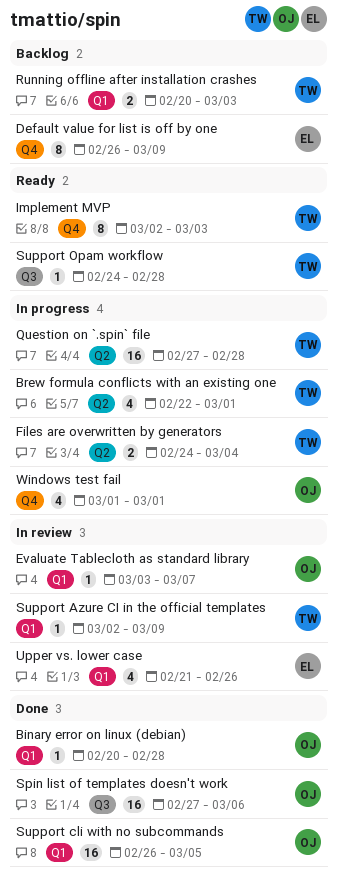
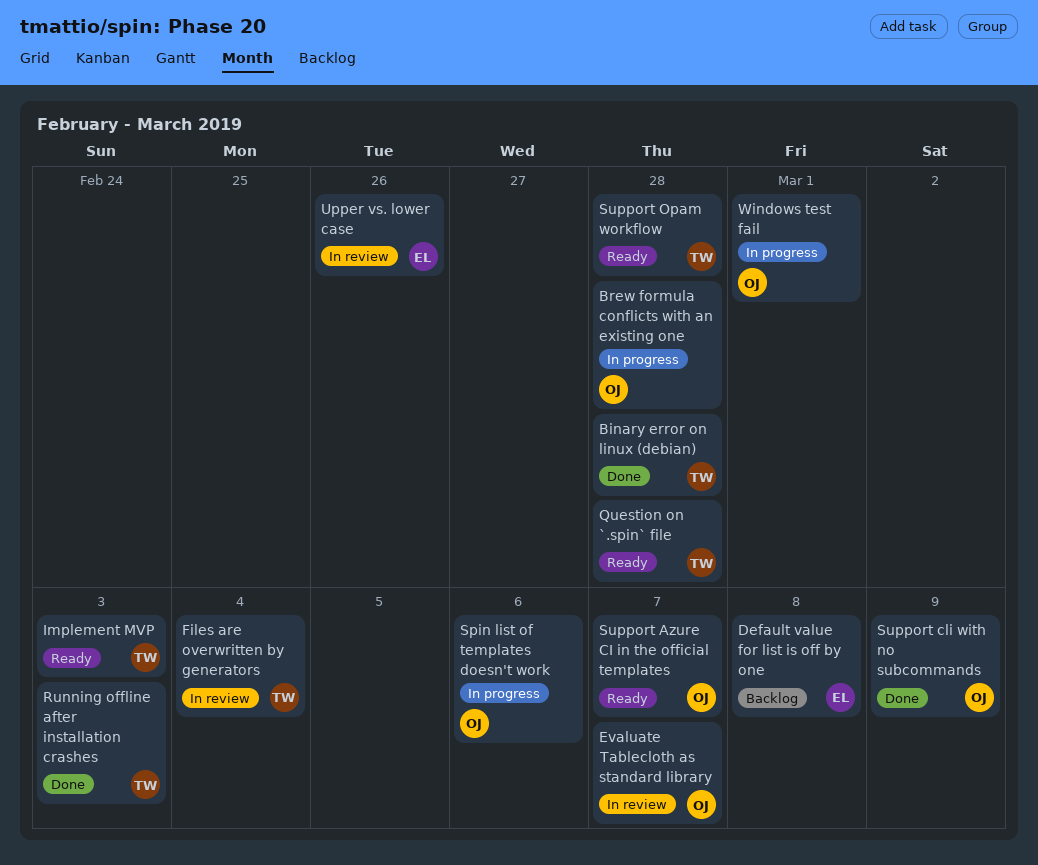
Binary error on linux (debian), owner: OJ -> TW
Brew formula conflicts with an existing one, owner: TW -> OJ
Brew formula conflicts with an existing one, due: Mar 1 -> Feb 28
Default value for list is off by one, due: Mar 9 -> Mar 8
Files are overwritten by generators, status: In progress -> In review
Question on `.spin` file, status: In progress -> Ready
Running offline after installation crashes, status: Backlog -> Done
Spin list of templates doesn't work, status: Done -> In progress
Support Azure CI in the official templates, status: In review -> Ready
Support Azure CI in the official templates, owner: TW -> OJ
Support Azure CI in the official templates, due: Mar 9 -> Mar 7
Support cli with no subcommands, due: Mar 5 -> Mar 9

